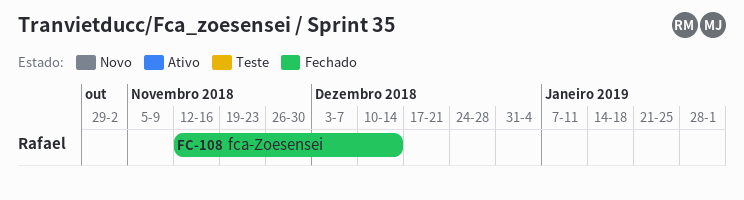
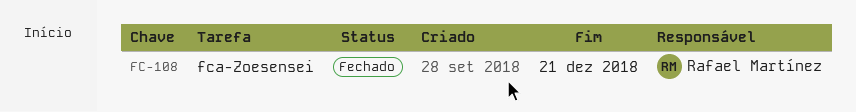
FC-108, due: Dec 14 -> Dec 21

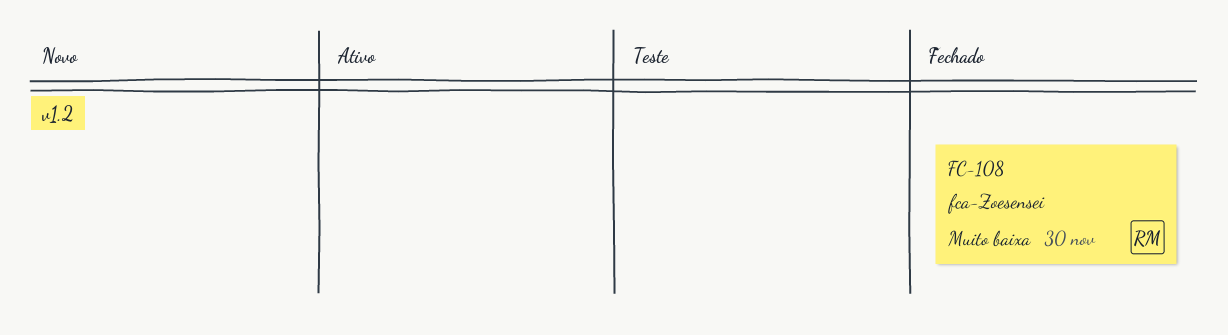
FC-108, due: Dec 21 -> Nov 30

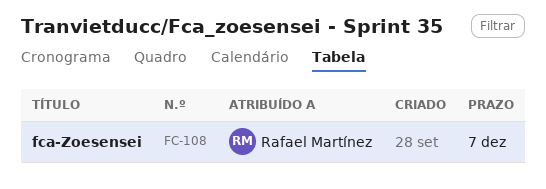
FC-108, due: Nov 30 -> Dec 7

